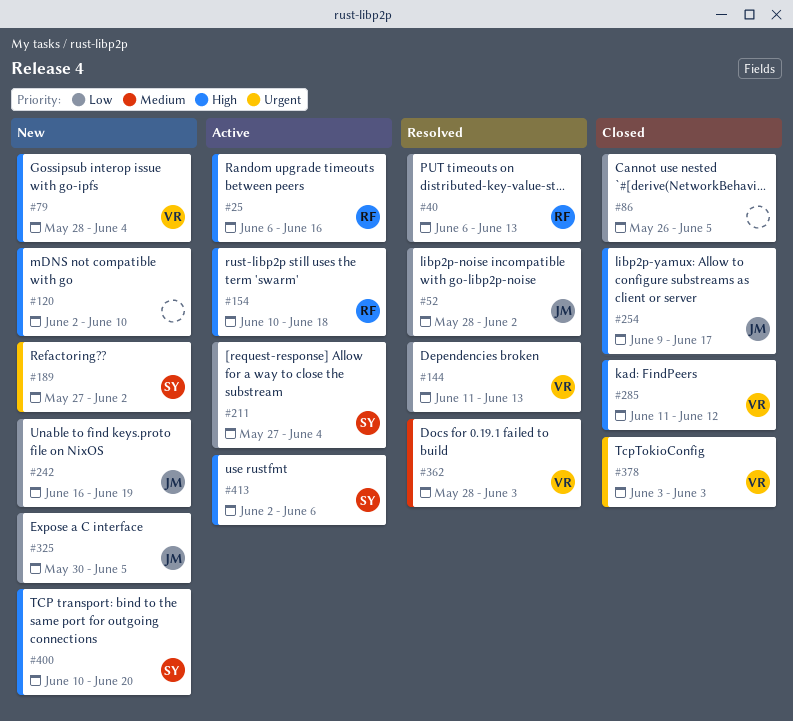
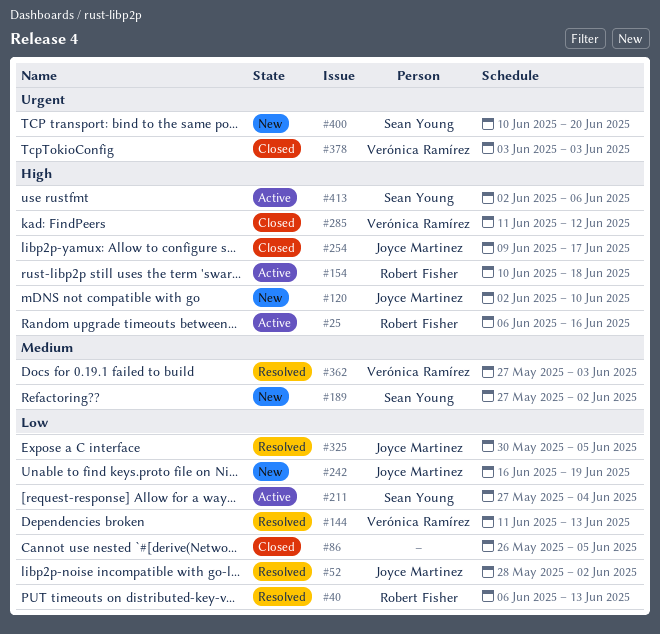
#79: present -> none
#120, owner: none -> Joyce Martinez
#189, priority: Urgent -> Medium
#325, status: New -> Resolved
#362, start: May 28 -> May 27
#400, priority: High -> Urgent

